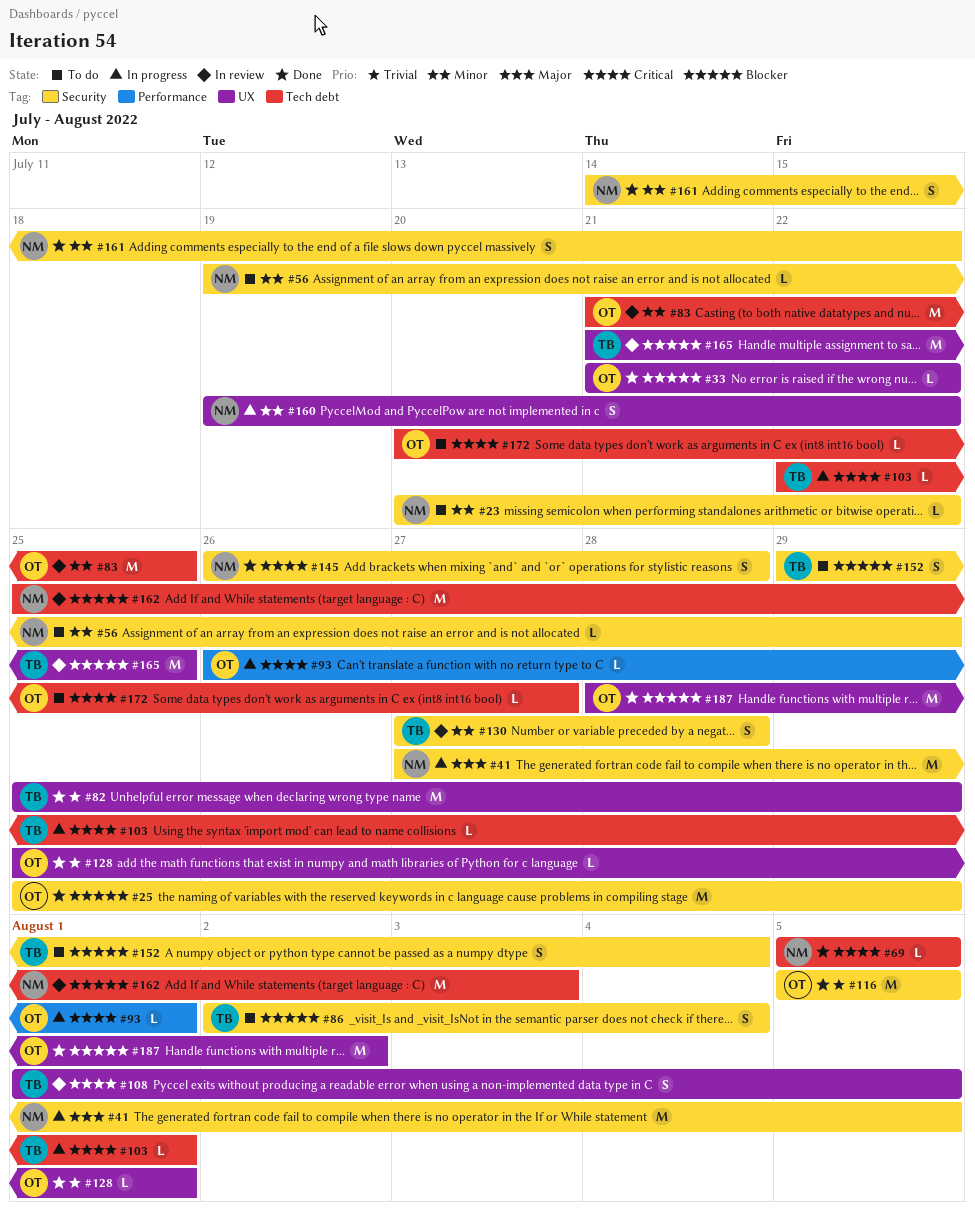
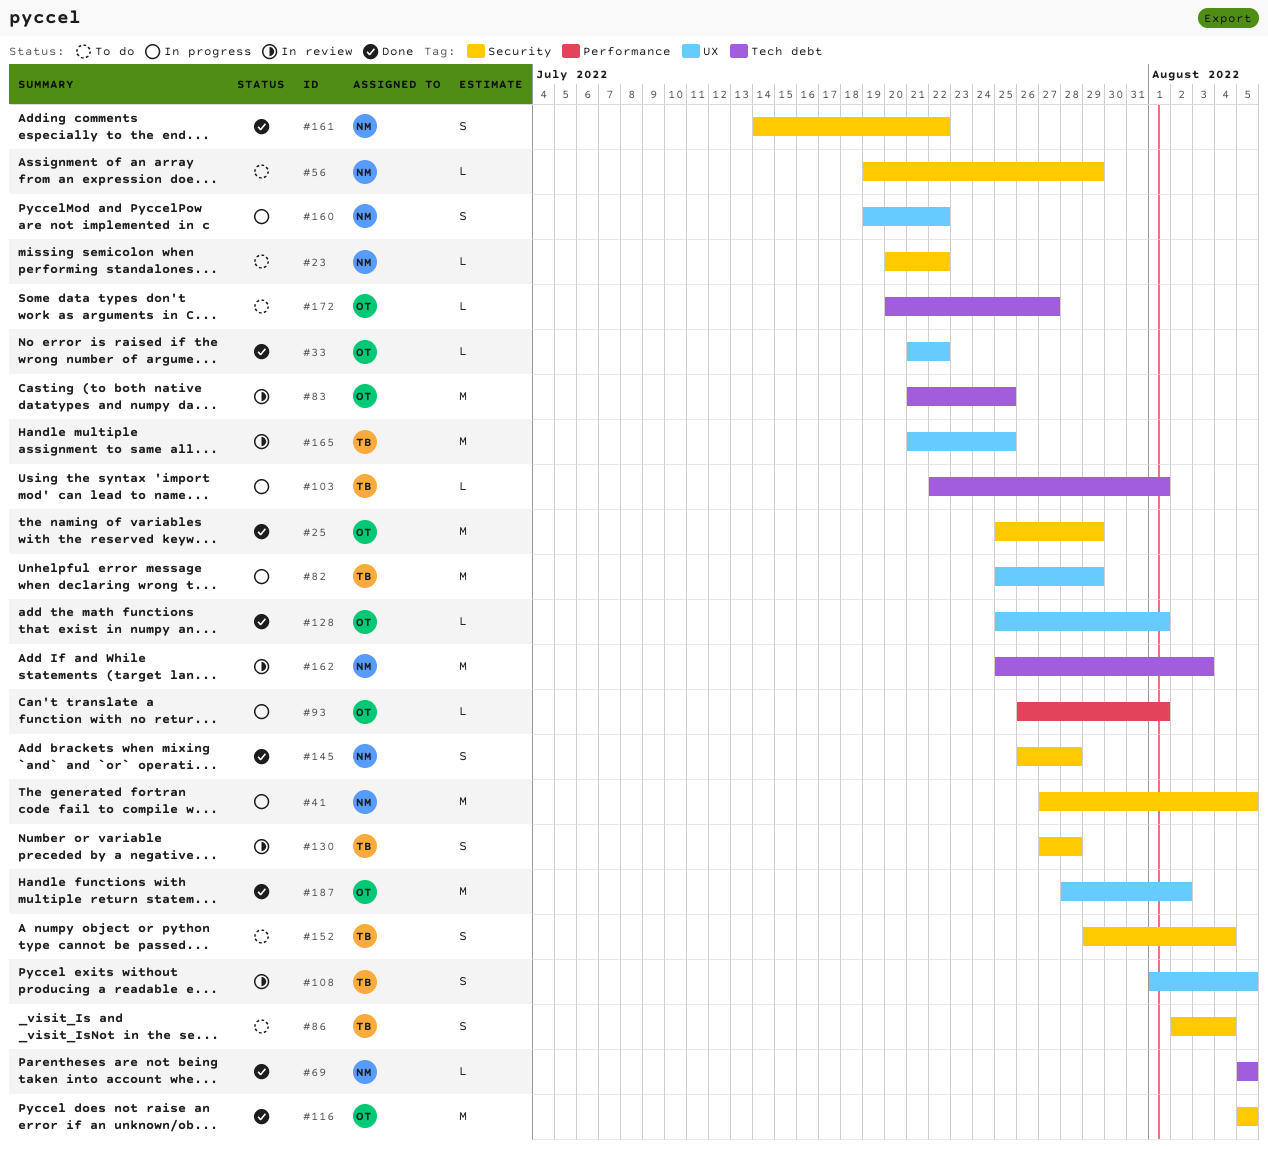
#82, status: Done -> In progress

